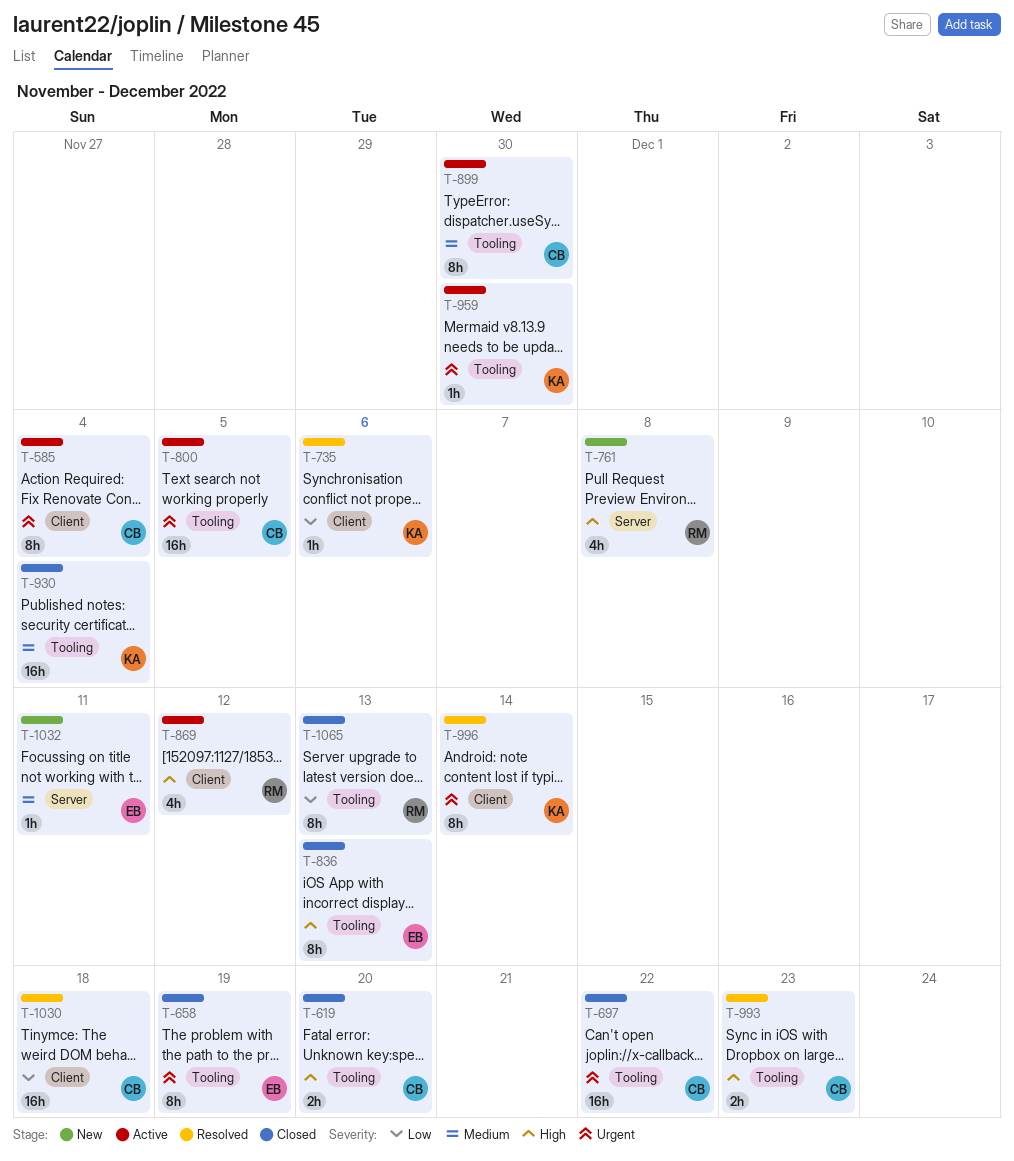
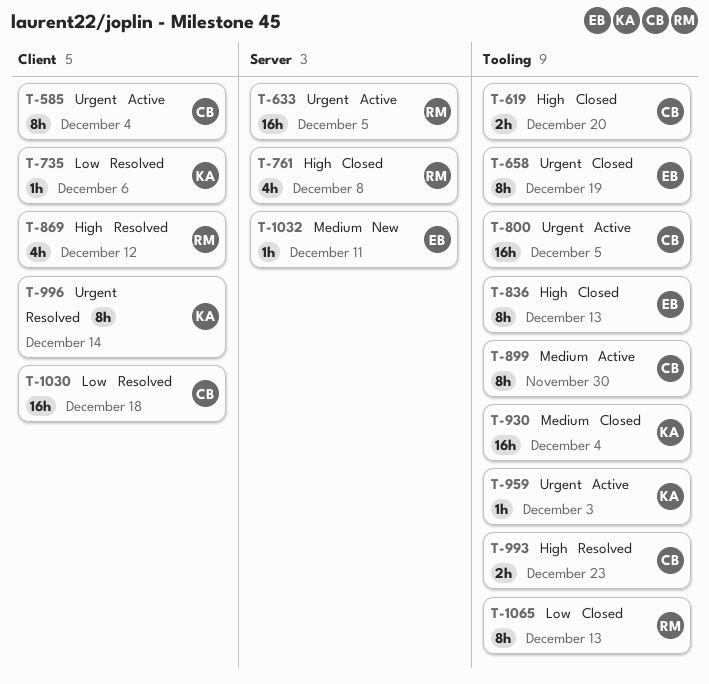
T-633: none -> present
T-697: present -> none
T-761, status: New -> Closed
T-869, status: Active -> Resolved
T-959, due: Nov 30 -> Dec 3

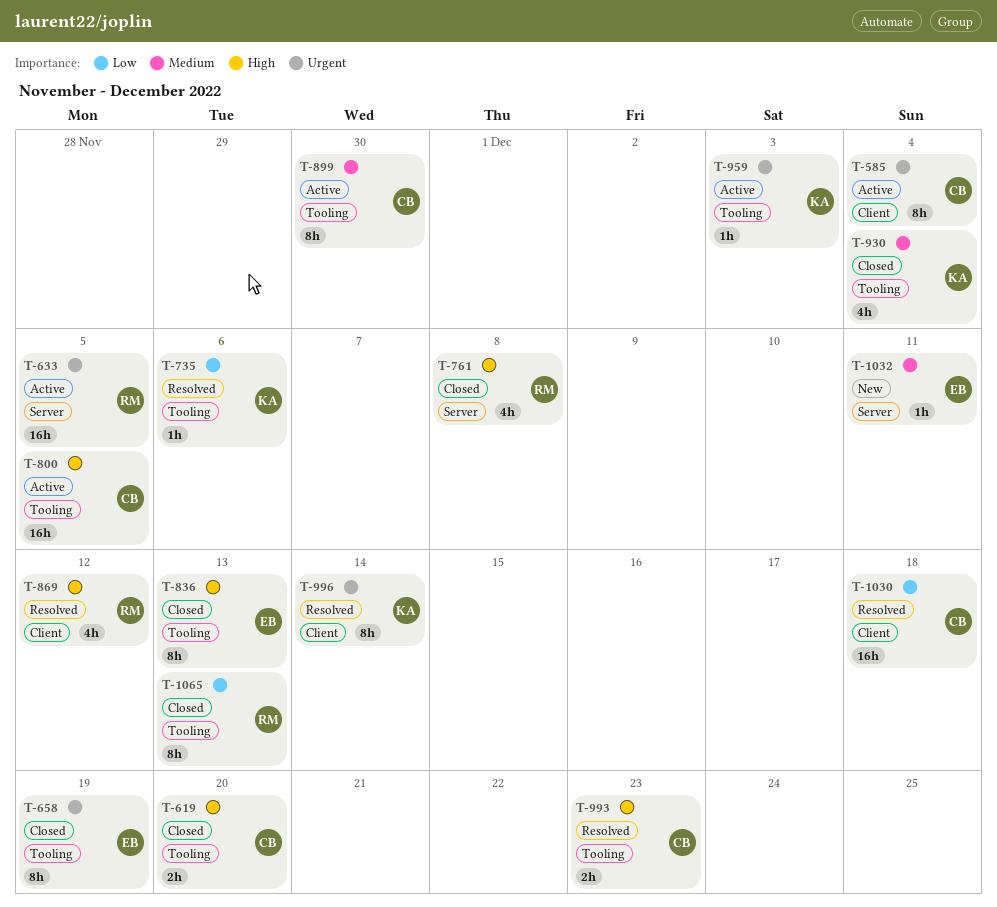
T-735, label: Client -> Tooling
T-800, priority: Urgent -> High
T-930, estimate: 16h -> 4h

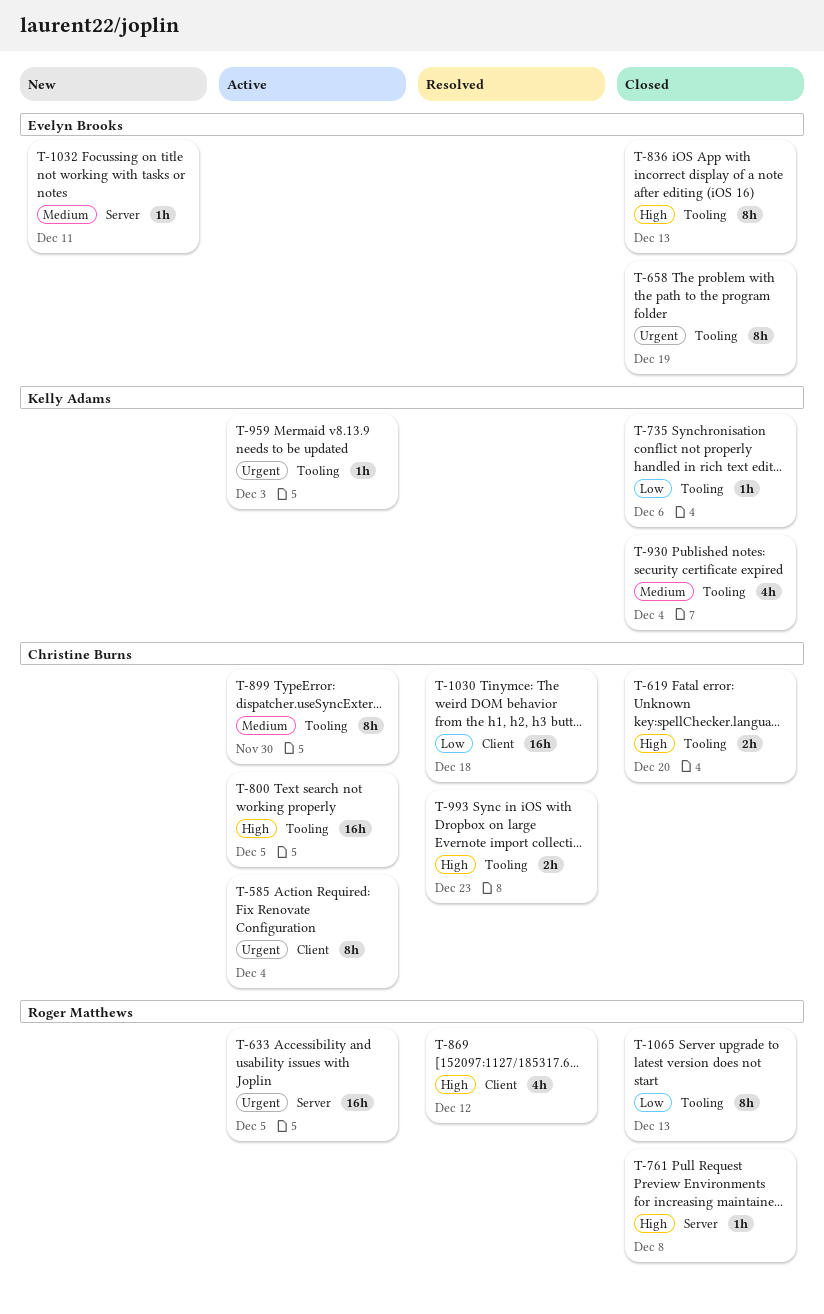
T-735, status: Resolved -> Closed
T-761, estimate: 4h -> 1h
T-996: present -> none

